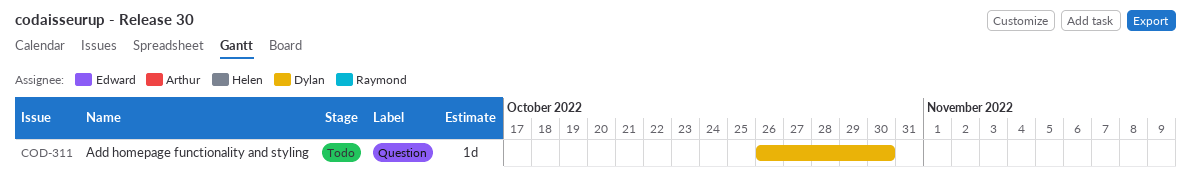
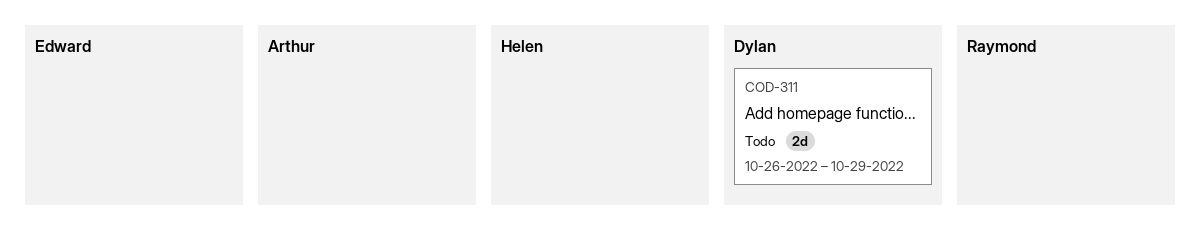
COD-311, estimate: 1d -> 2d
COD-311, due: Oct 30 -> Oct 29

